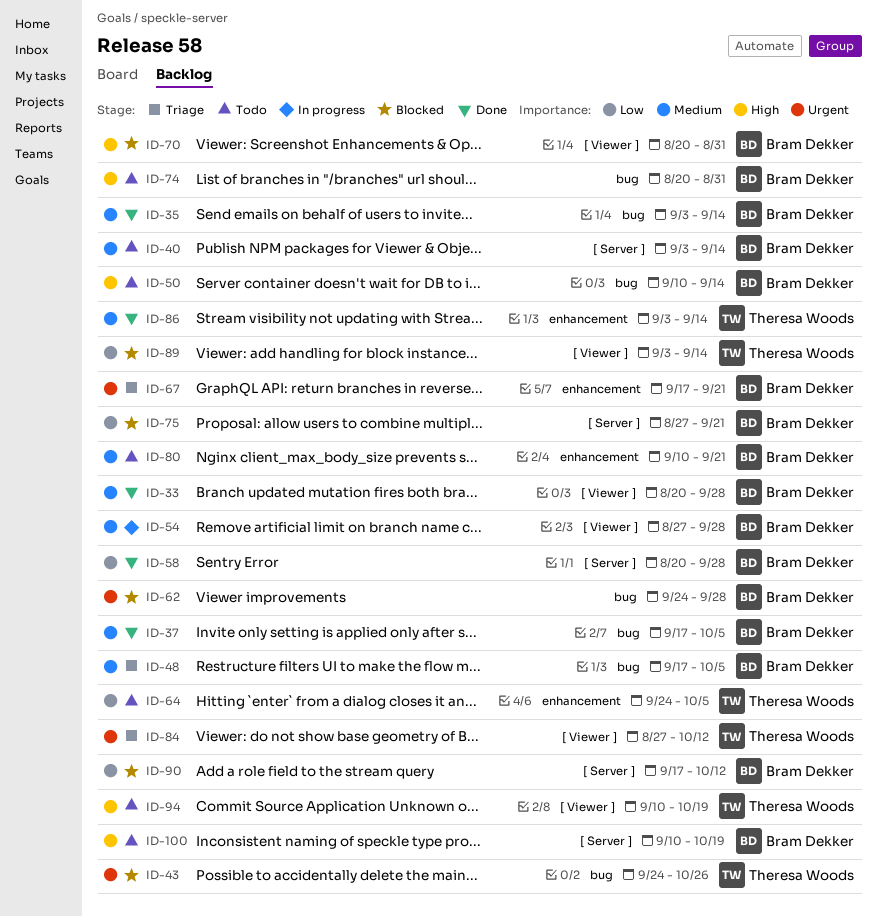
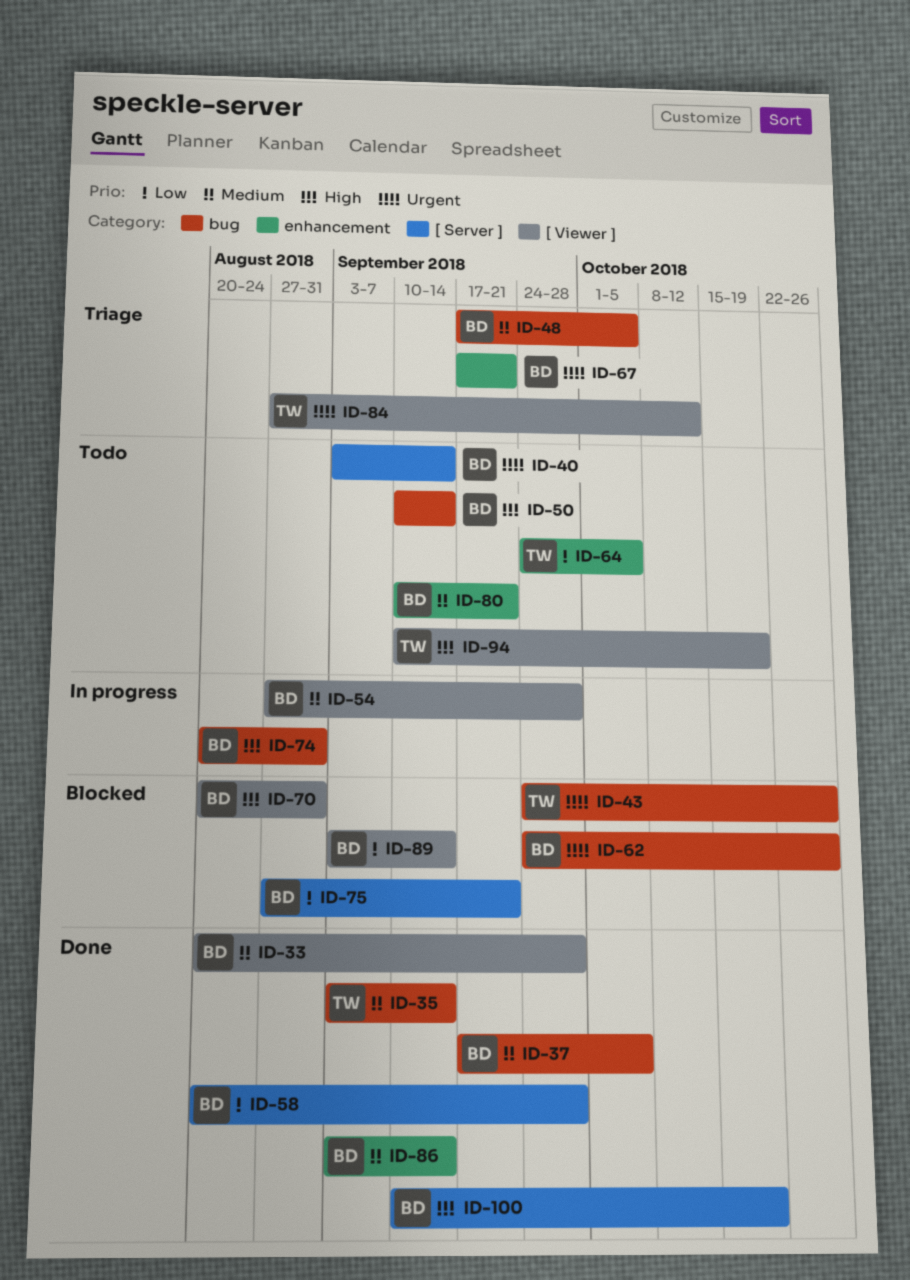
ID-35, owner: Bram Dekker -> Theresa Woods
ID-40, priority: Medium -> Urgent
ID-62, due: Sep 28 -> Oct 26
ID-74, status: Todo -> In progress
ID-86, owner: Theresa Woods -> Bram Dekker
ID-89, owner: Theresa Woods -> Bram Dekker
ID-90: present -> none
ID-100, status: Todo -> Done

